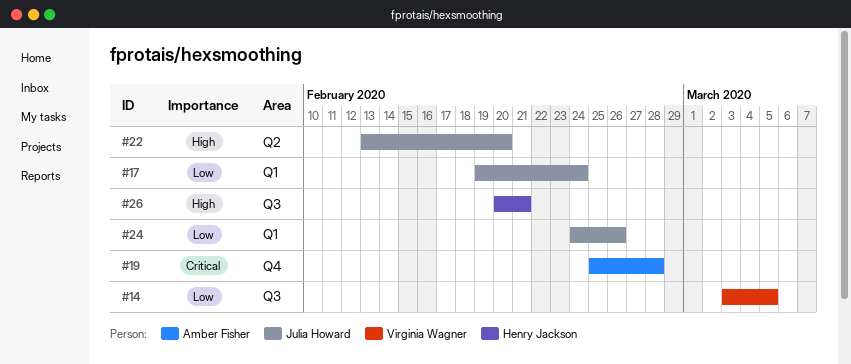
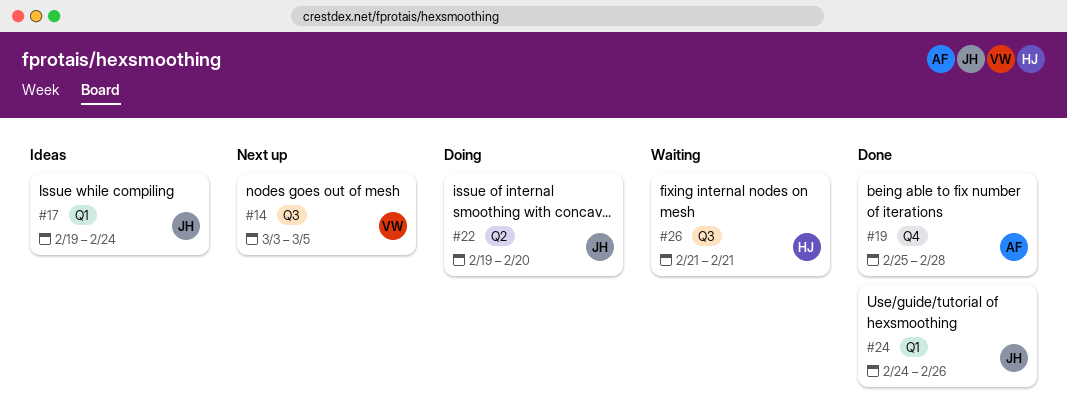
#22, start: Feb 13 -> Feb 19
#26, start: Feb 20 -> Feb 21

